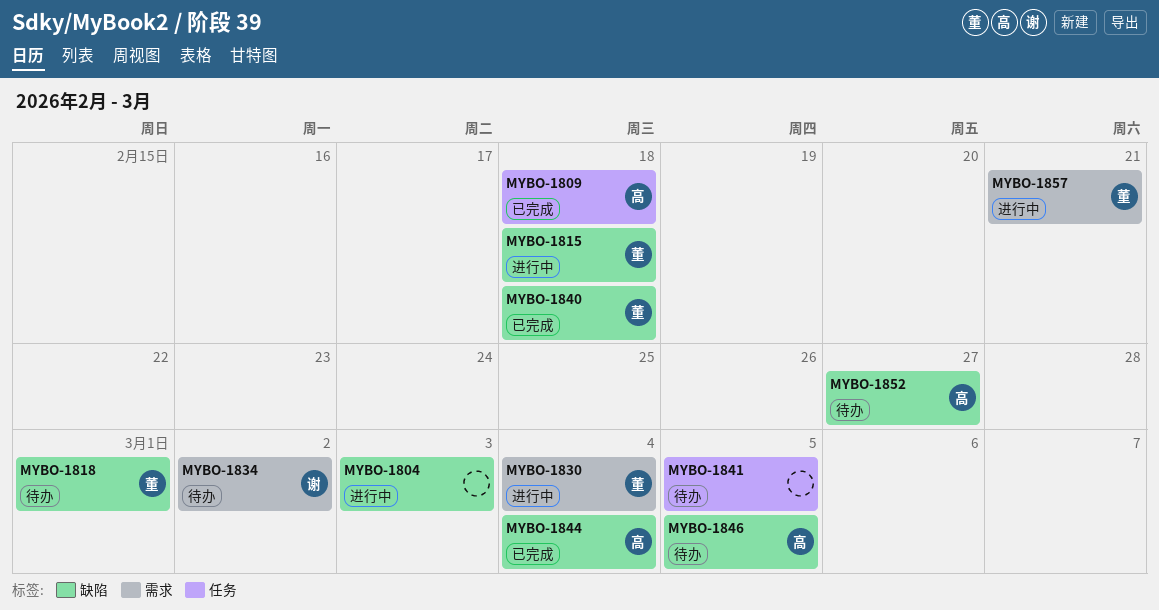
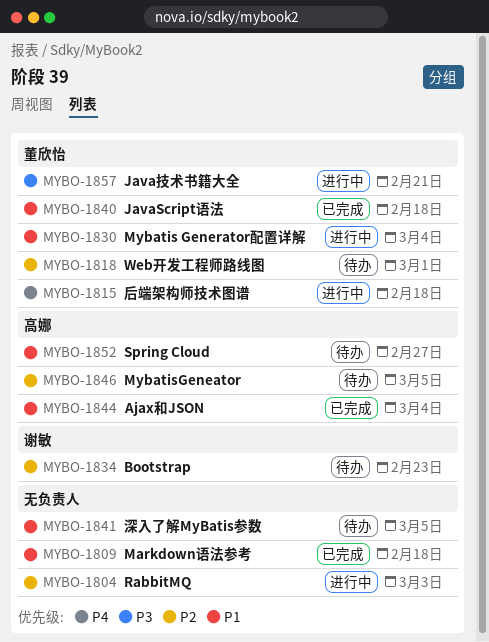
MYBO-1809, owner: 高娜 -> none
MYBO-1834, due: Mar 2 -> Feb 23

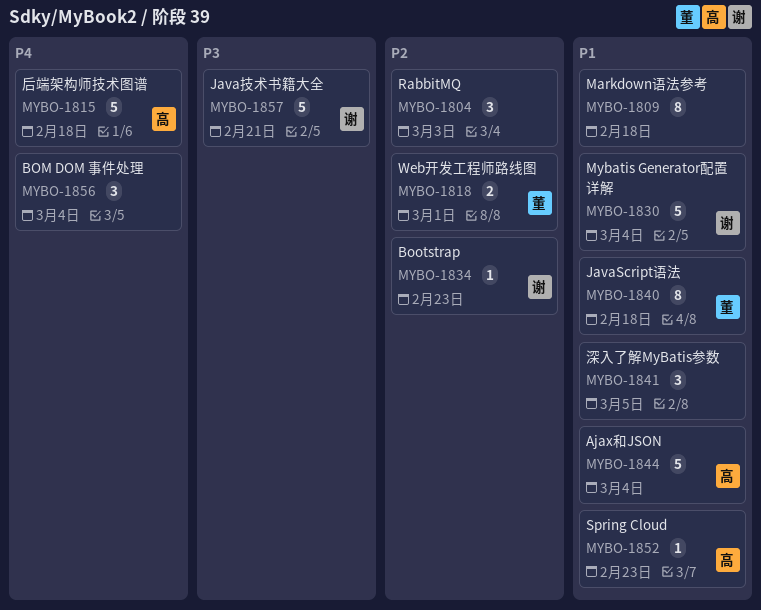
MYBO-1815, owner: 董欣怡 -> 高娜
MYBO-1830, owner: 董欣怡 -> 谢敏
MYBO-1846: present -> none
MYBO-1852, due: Feb 27 -> Feb 23
MYBO-1856: none -> present
MYBO-1857, owner: 董欣怡 -> 谢敏

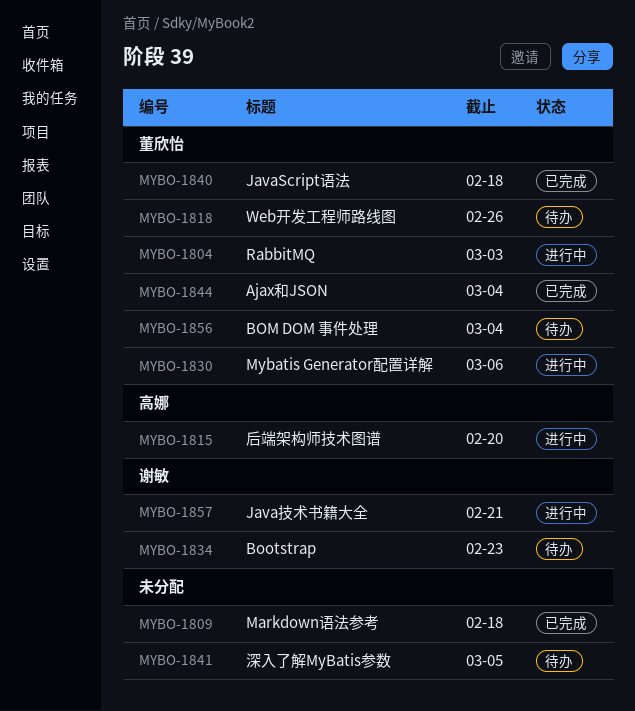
MYBO-1804, owner: none -> 董欣怡
MYBO-1815, due: Feb 18 -> Feb 20
MYBO-1818, due: Mar 1 -> Feb 26
MYBO-1830, owner: 谢敏 -> 董欣怡
MYBO-1830, due: Mar 4 -> Mar 6
MYBO-1844, owner: 高娜 -> 董欣怡
MYBO-1852: present -> none
MYBO-1856, owner: none -> 董欣怡

